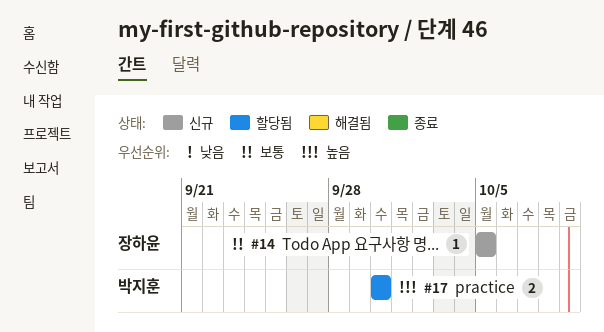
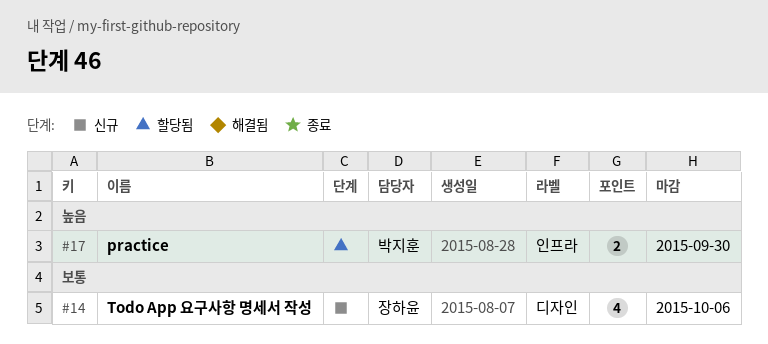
#14, estimate: 1 -> 4
#14, due: Oct 5 -> Oct 6

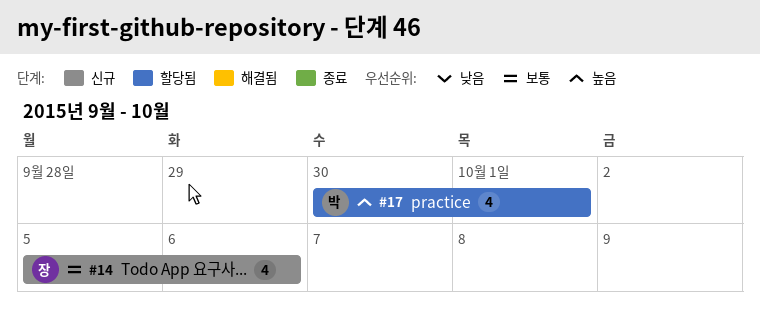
#17, estimate: 2 -> 4
#17, due: Sep 30 -> Oct 1

